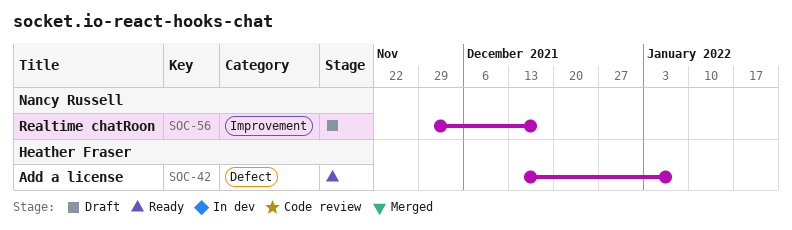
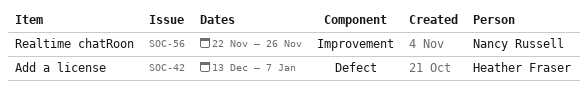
SOC-56, start: Nov 29 -> Nov 22
SOC-56, due: Dec 17 -> Nov 26

